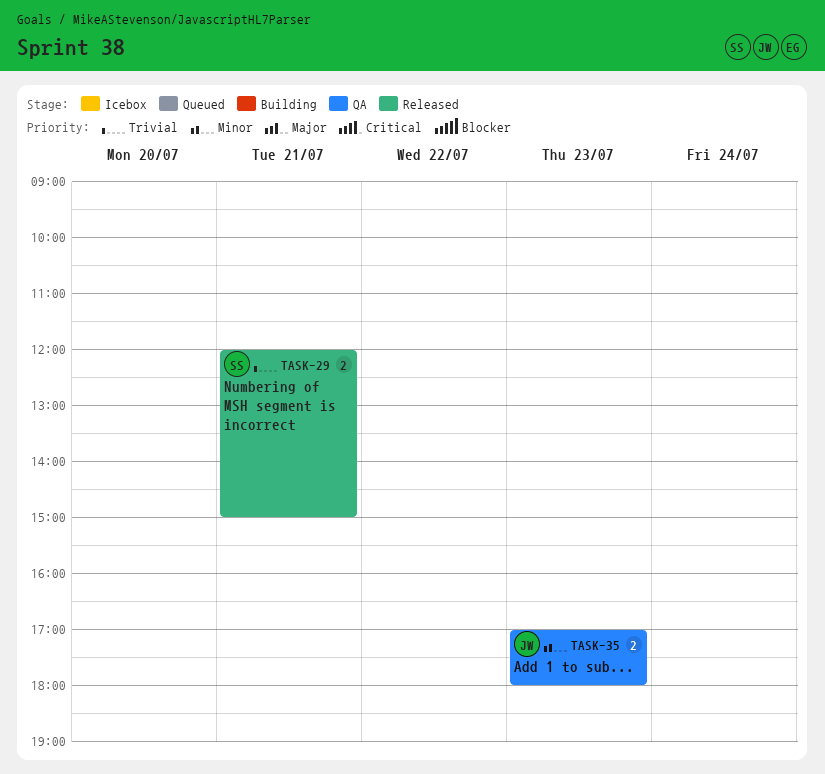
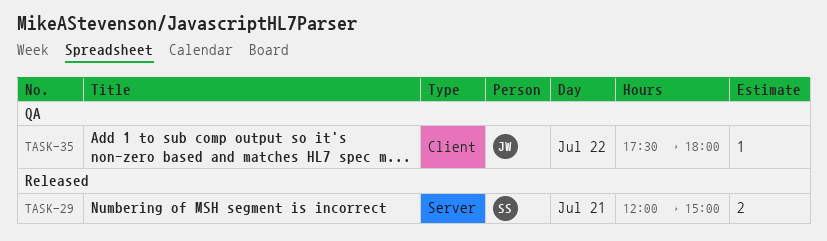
TASK-35, estimate: 2 -> 1
TASK-35, day: Jul 23 -> Jul 22
TASK-35, begins: 17:00 -> 17:30

